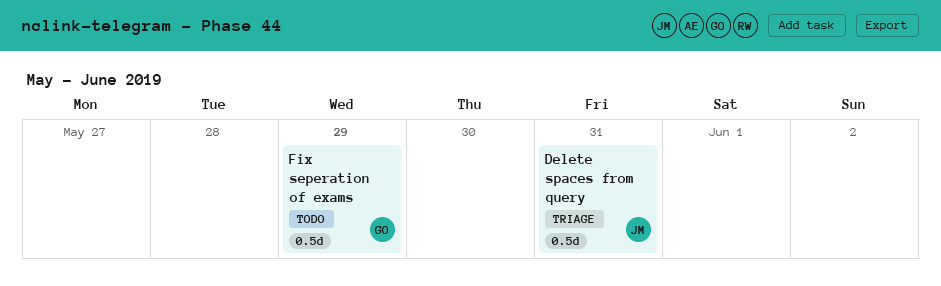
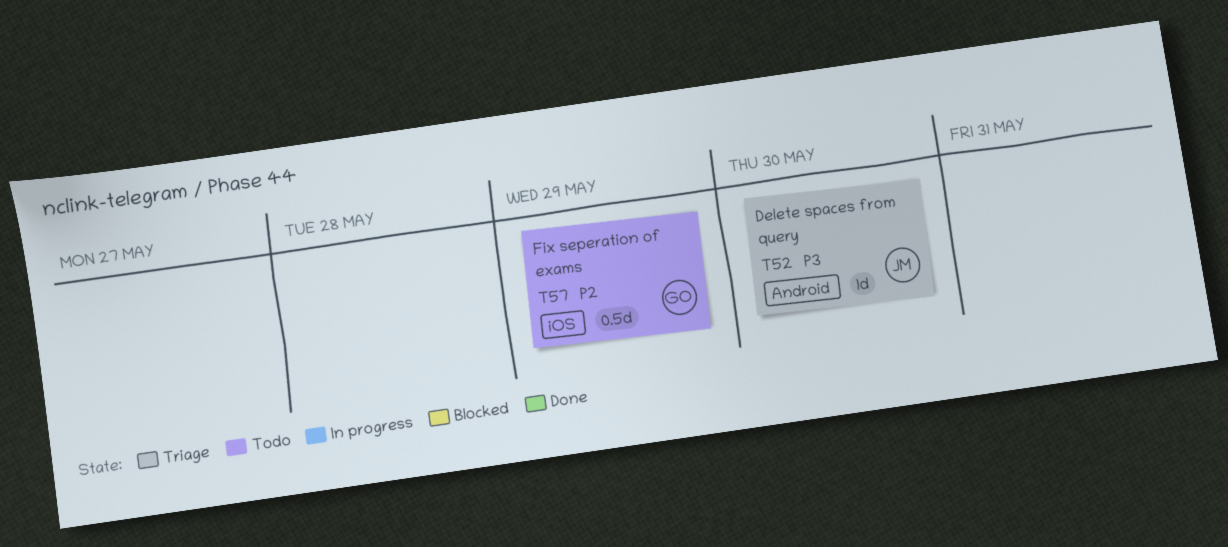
Delete spaces from query, estimate: 0.5d -> 1d
Delete spaces from query, due: May 31 -> May 30

